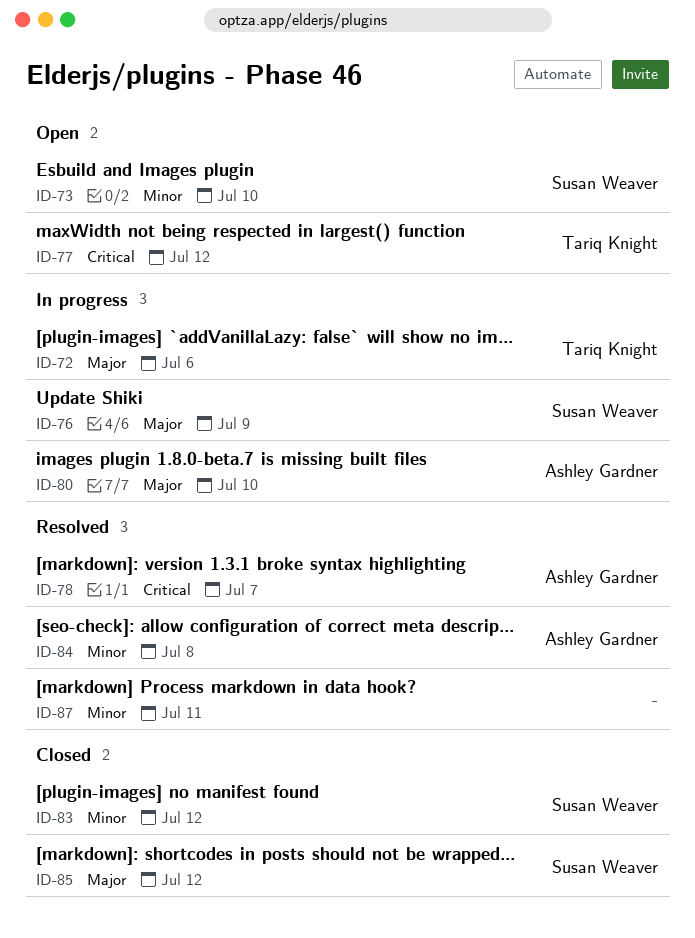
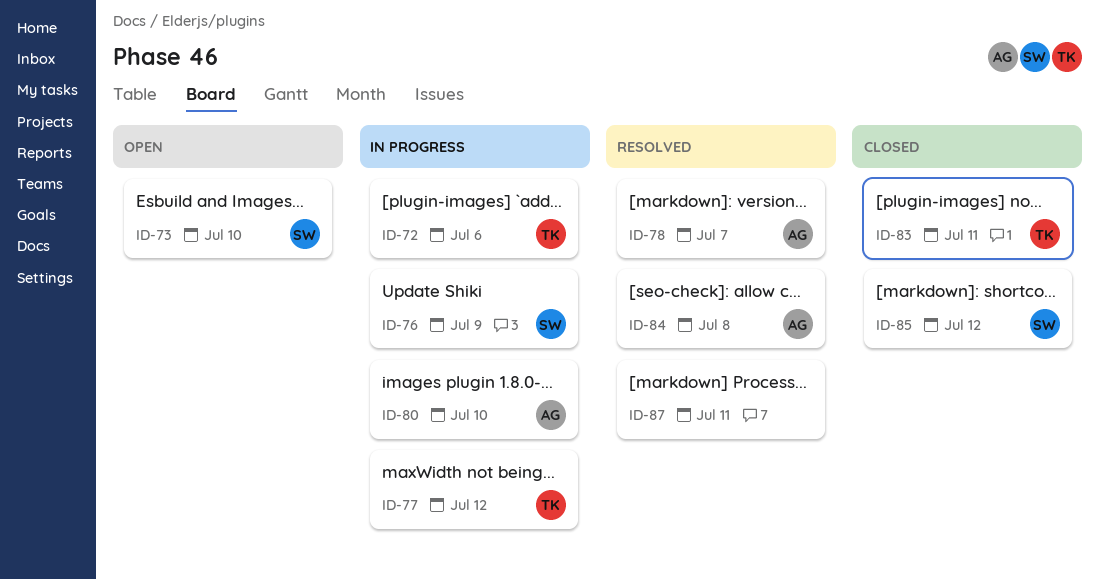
ID-77, status: Open -> In progress
ID-83, owner: Susan Weaver -> Tariq Knight
ID-83, due: Jul 12 -> Jul 11

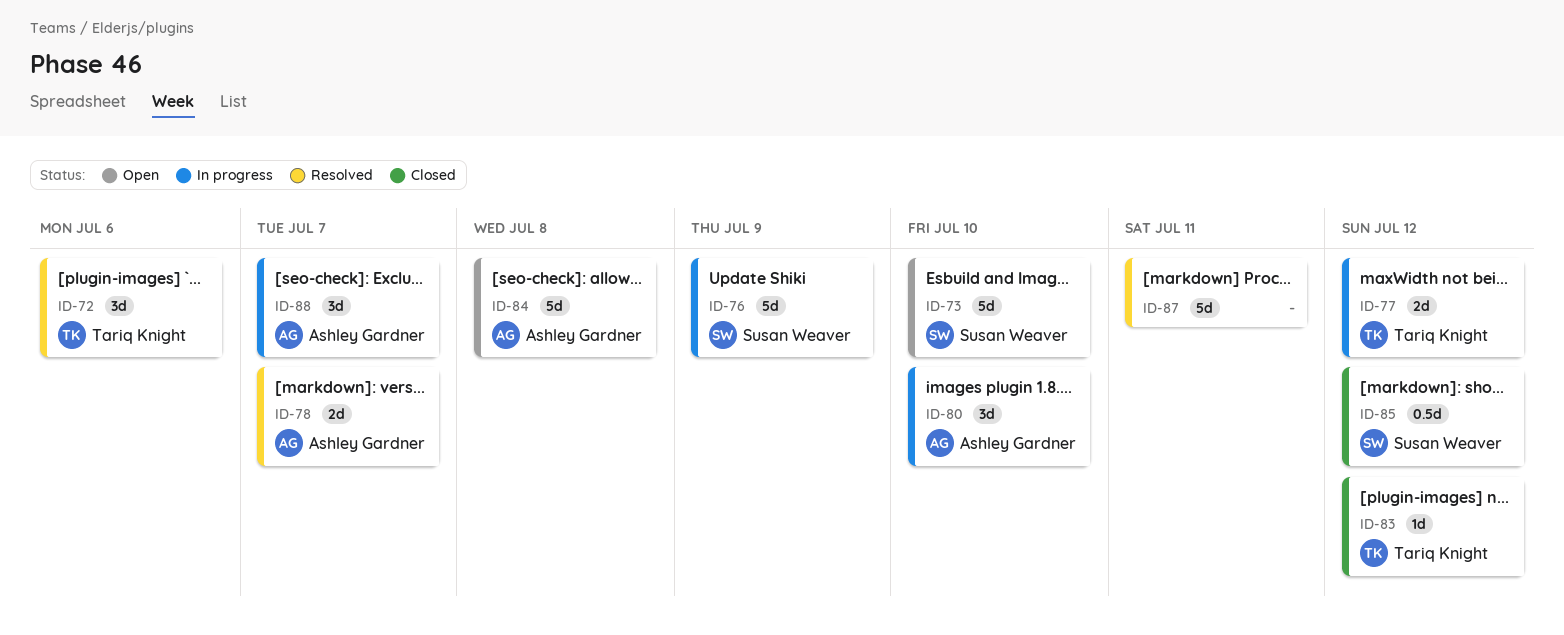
ID-72, status: In progress -> Resolved
ID-83, due: Jul 11 -> Jul 12
ID-84, status: Resolved -> Open
ID-88: none -> present

